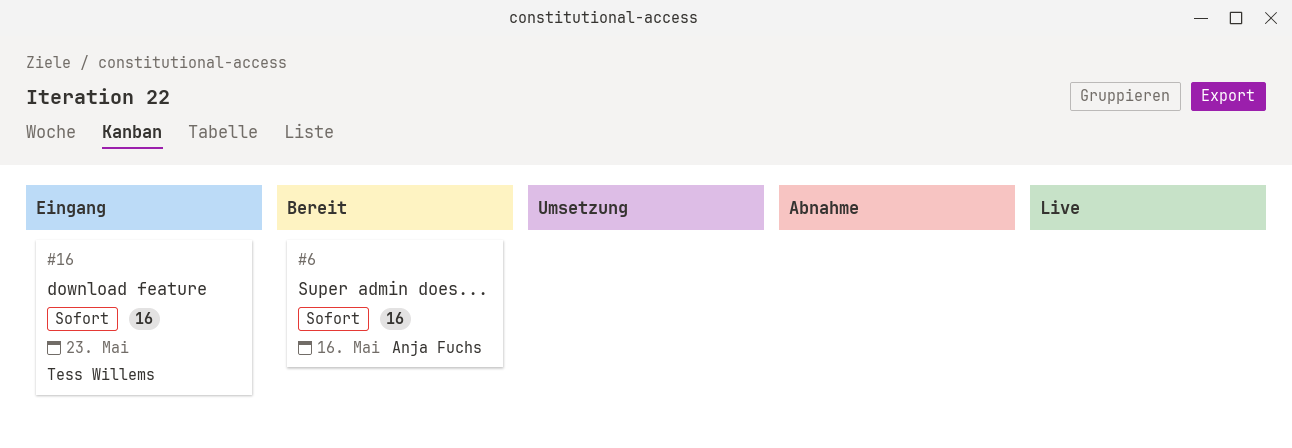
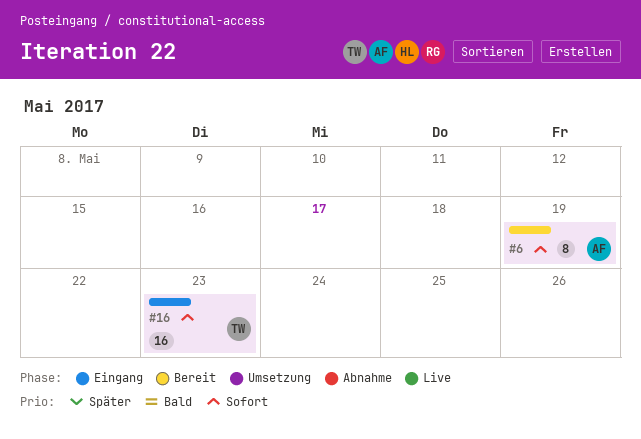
#6, estimate: 16 -> 8
#6, due: May 16 -> May 19

